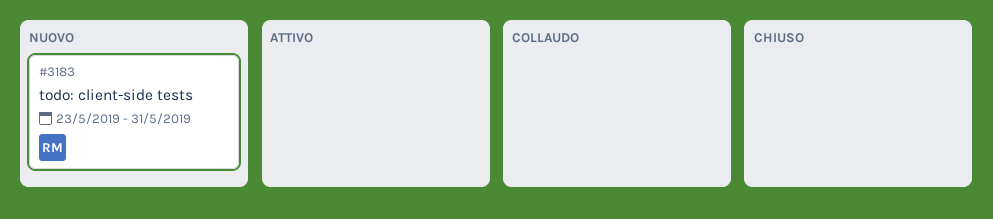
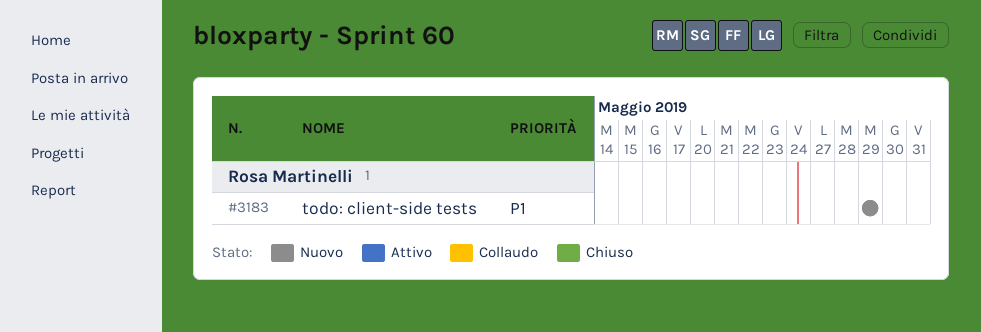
#3183, start: May 23 -> May 29
#3183, due: May 31 -> May 29

